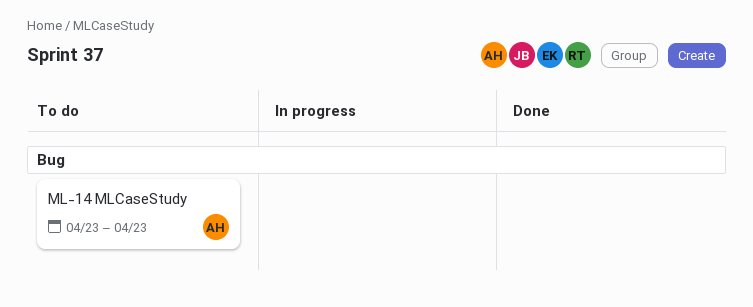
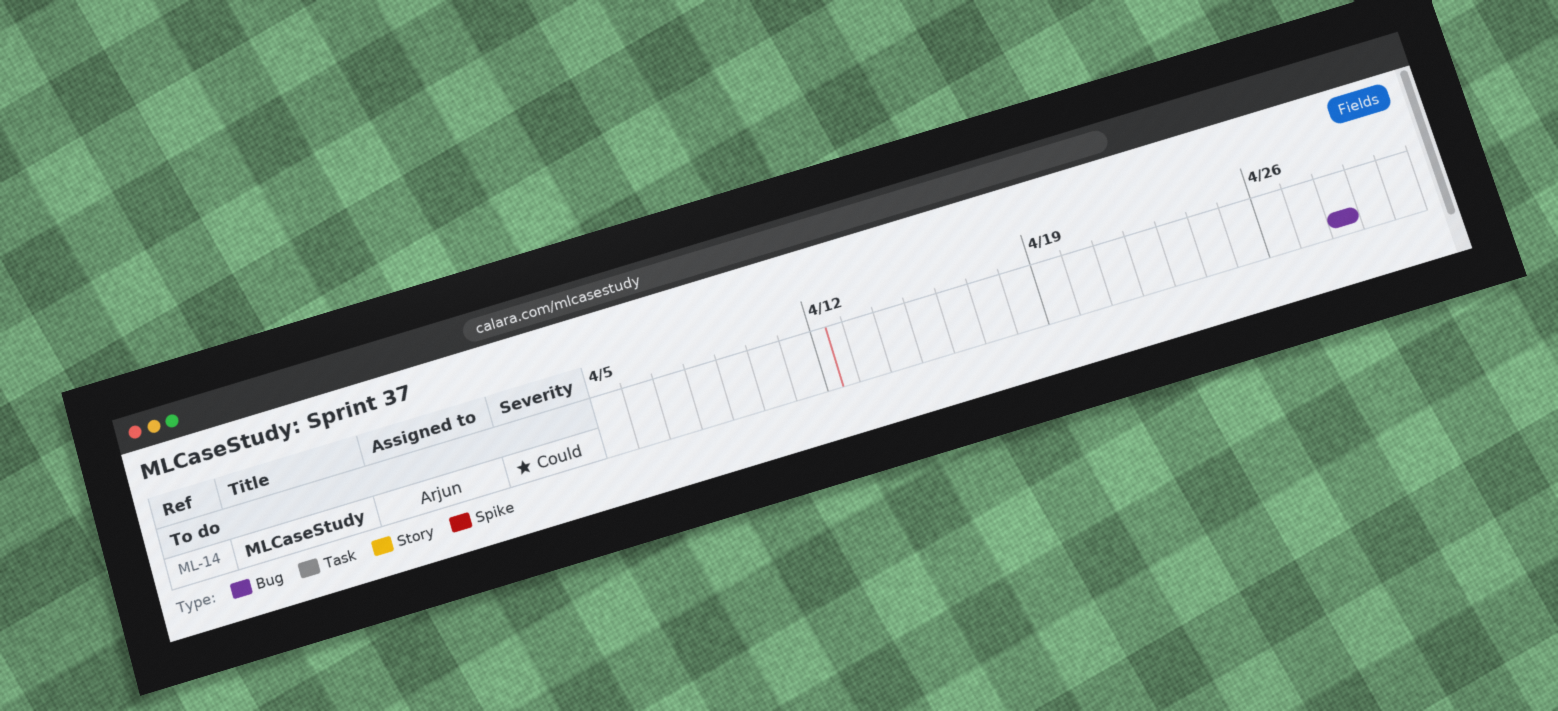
ML-14, start: Apr 23 -> Apr 28
ML-14, due: Apr 23 -> Apr 28

